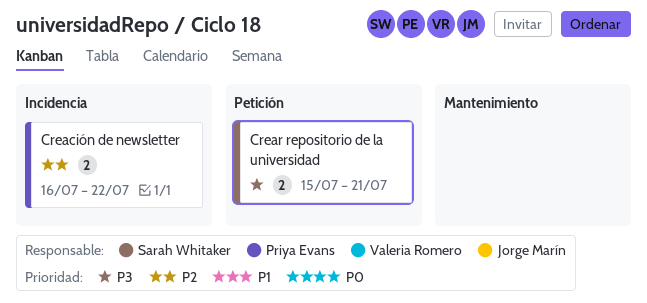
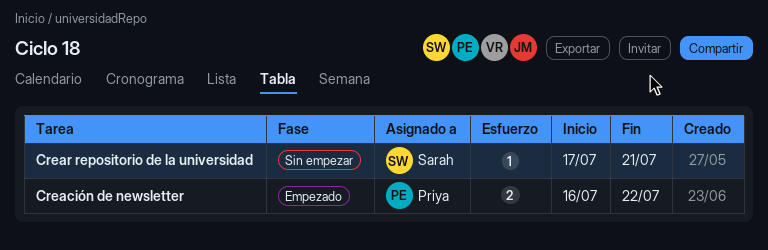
Crear repositorio de la universidad, estimate: 2 -> 1
Crear repositorio de la universidad, start: Jul 15 -> Jul 17

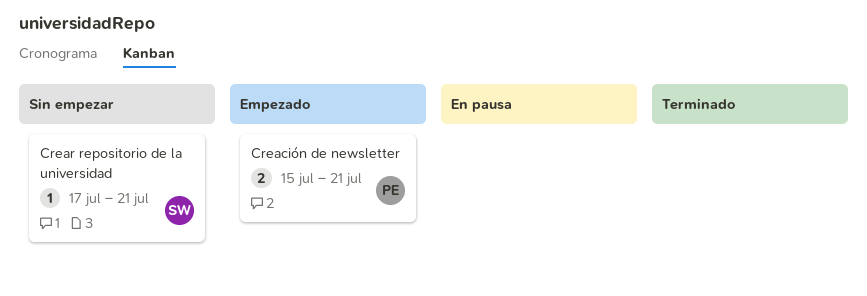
Creación de newsletter, start: Jul 16 -> Jul 15
Creación de newsletter, due: Jul 22 -> Jul 21

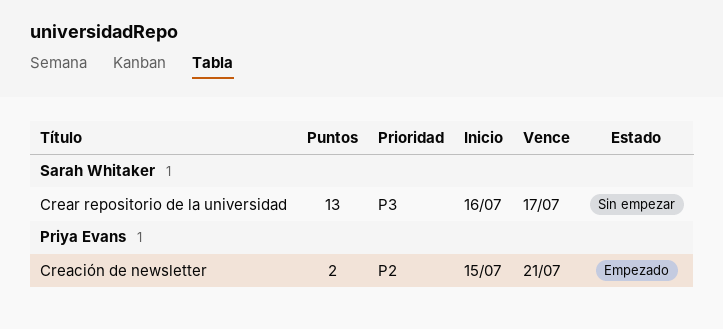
Crear repositorio de la universidad, estimate: 1 -> 13
Crear repositorio de la universidad, start: Jul 17 -> Jul 16
Crear repositorio de la universidad, due: Jul 21 -> Jul 17

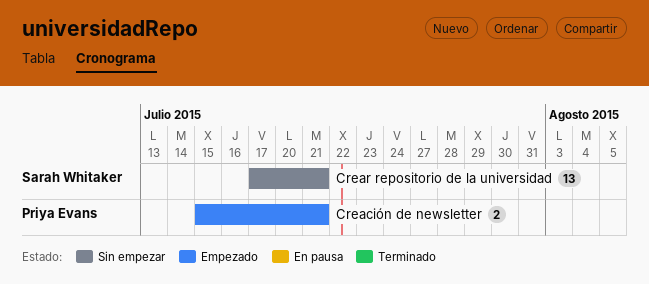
Crear repositorio de la universidad, start: Jul 16 -> Jul 17
Crear repositorio de la universidad, due: Jul 17 -> Jul 21

